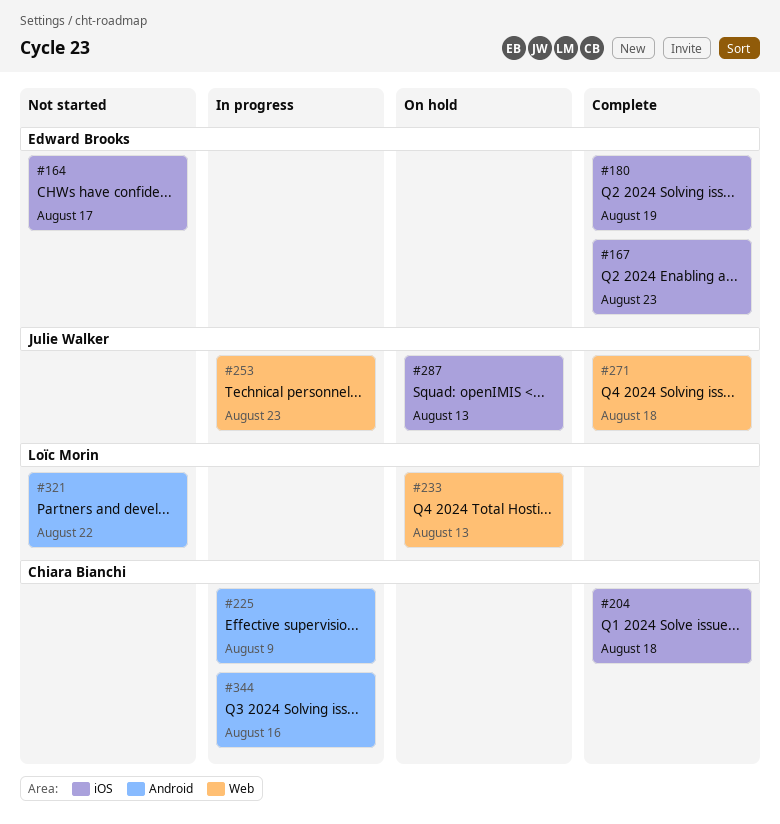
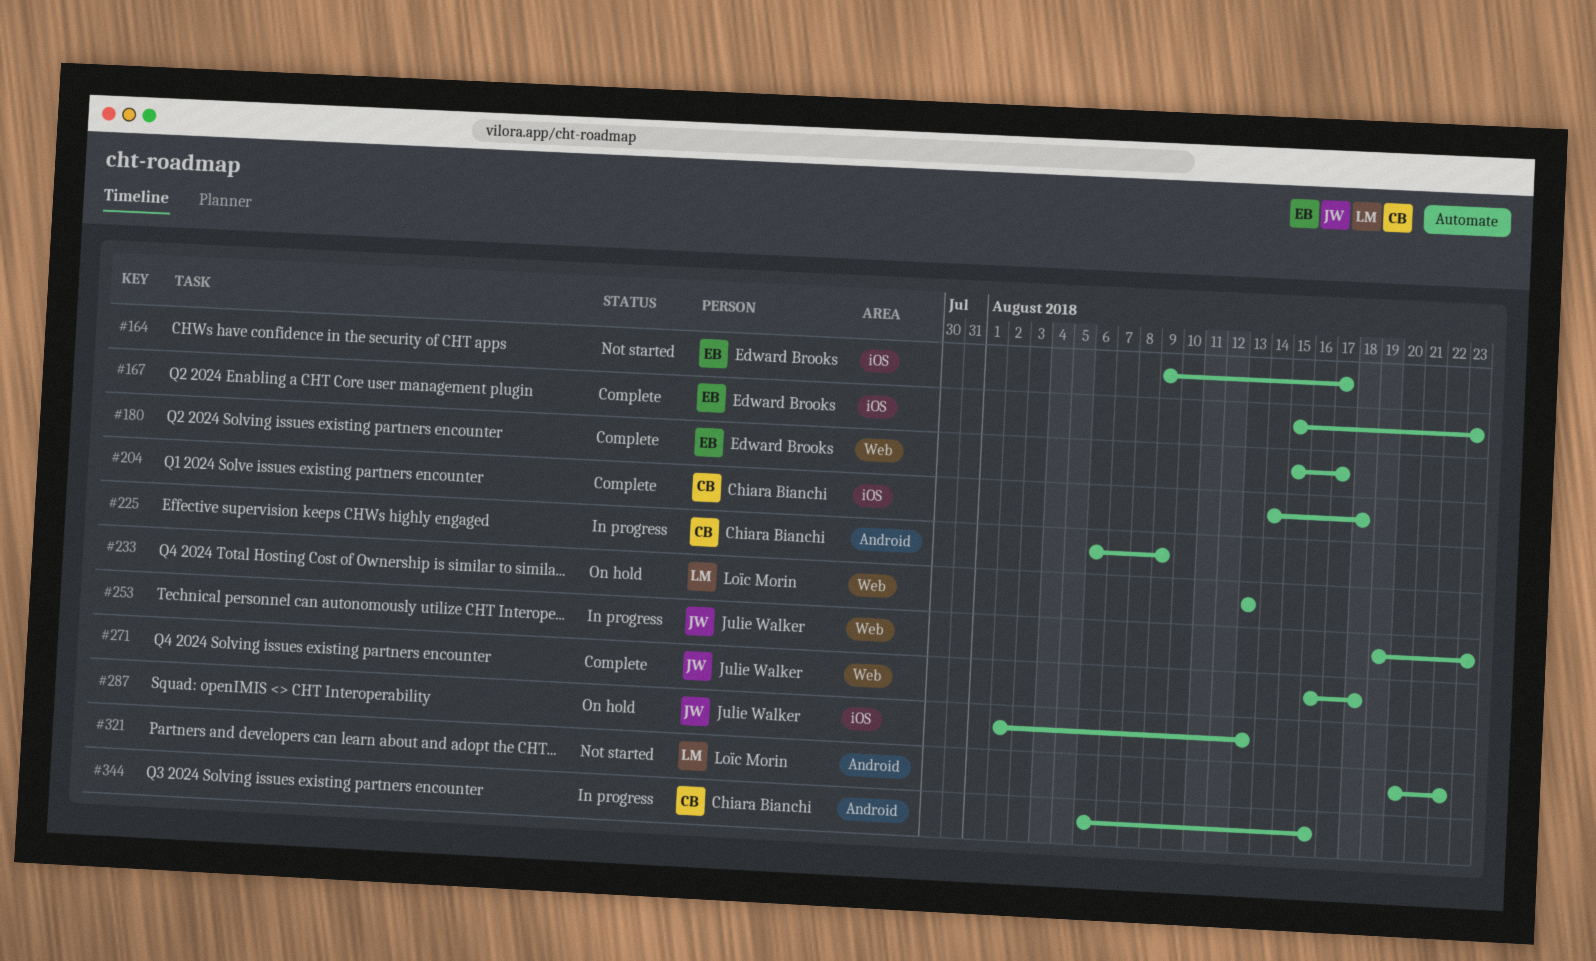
#180, label: iOS -> Web
#180, due: Aug 19 -> Aug 17

